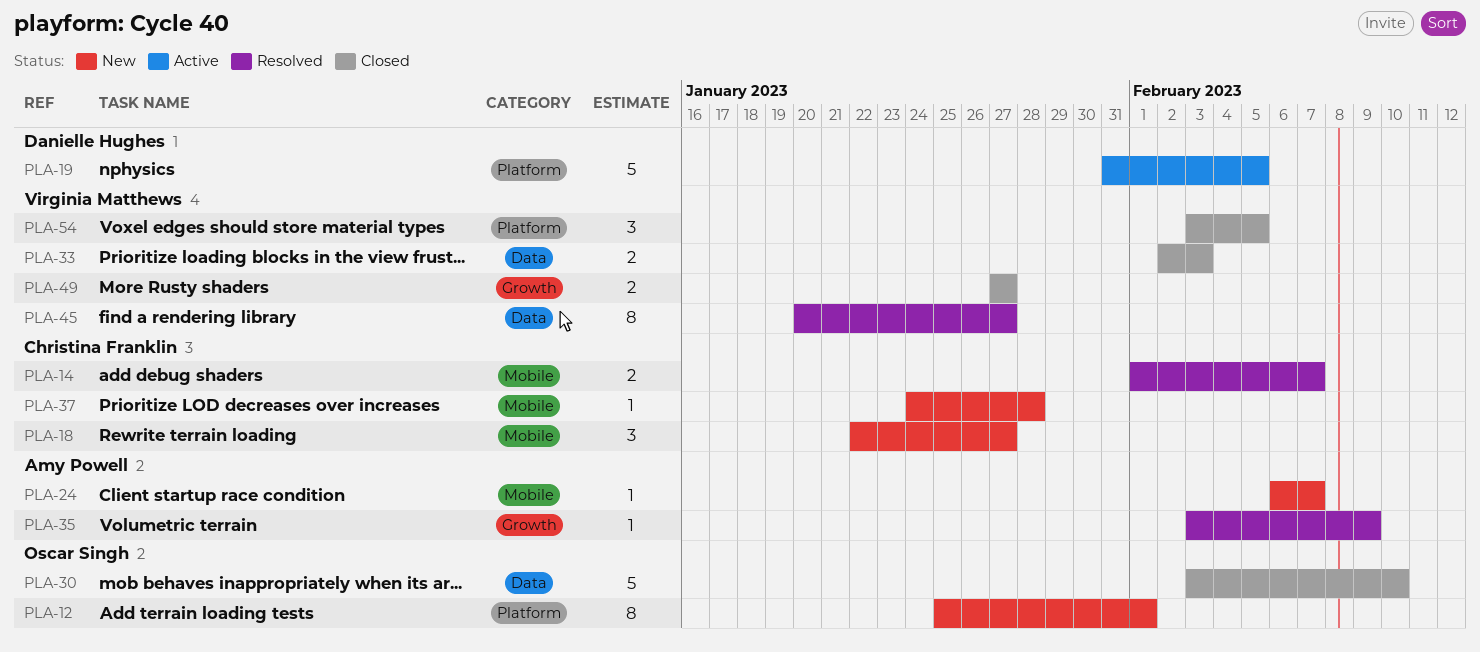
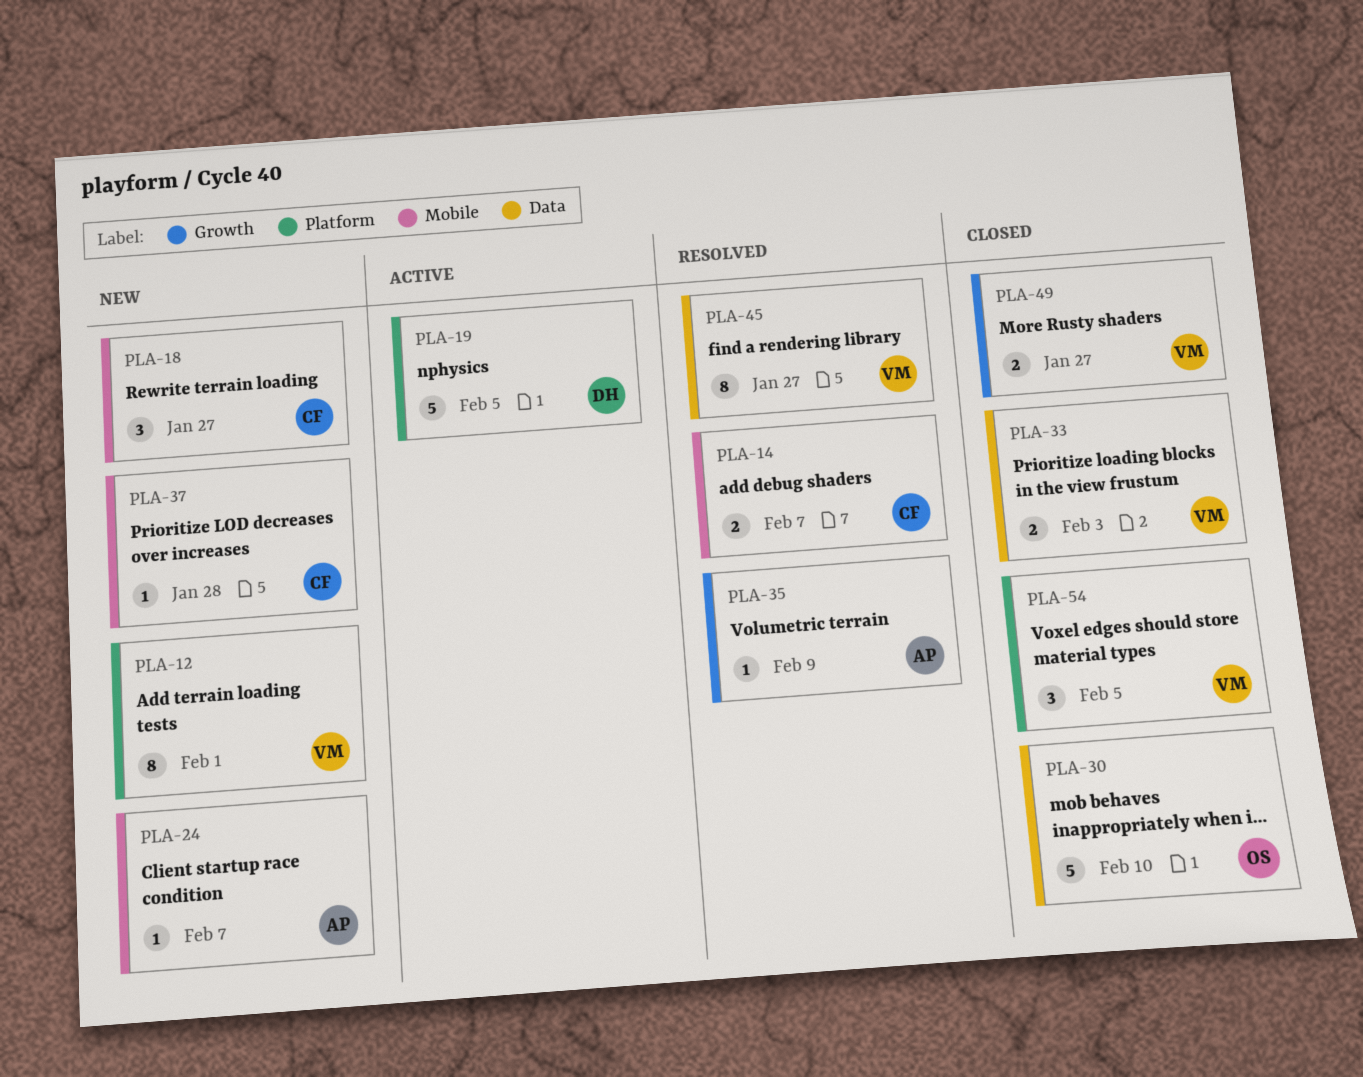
PLA-12, owner: Oscar Singh -> Virginia Matthews

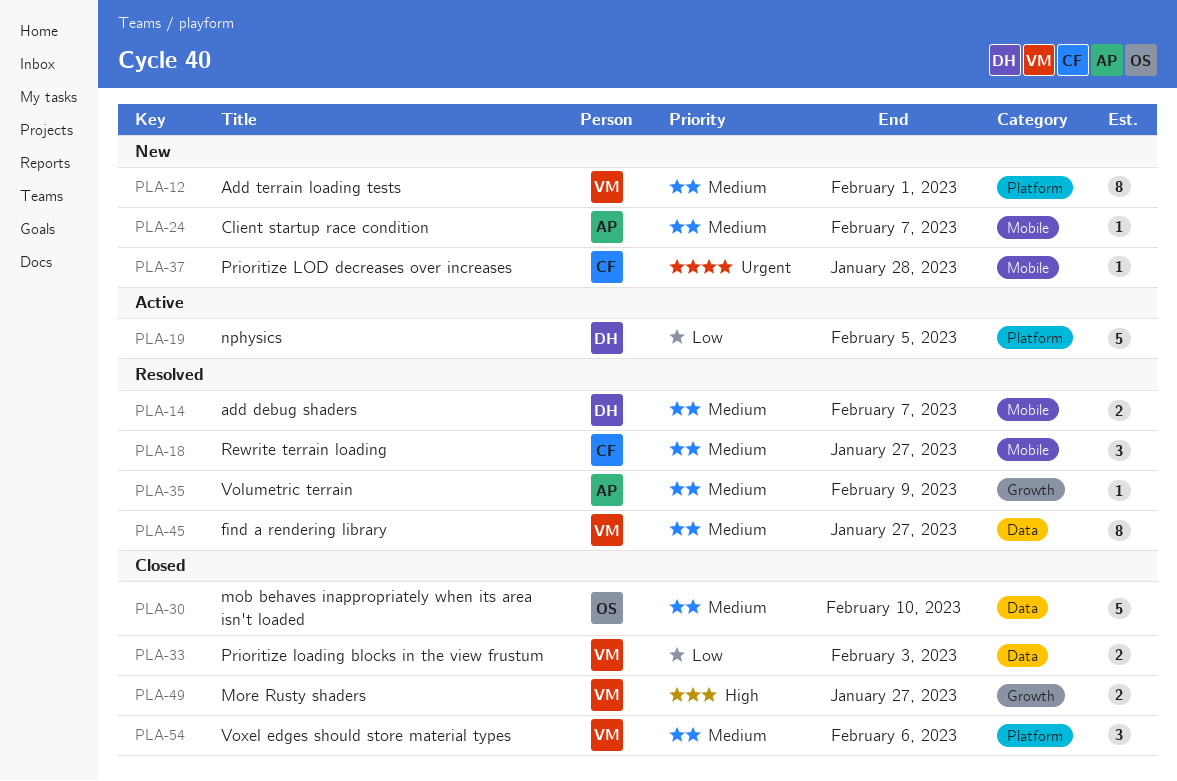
PLA-14, owner: CF -> DH
PLA-18, status: New -> Resolved
PLA-54, due: Feb 5 -> Feb 6

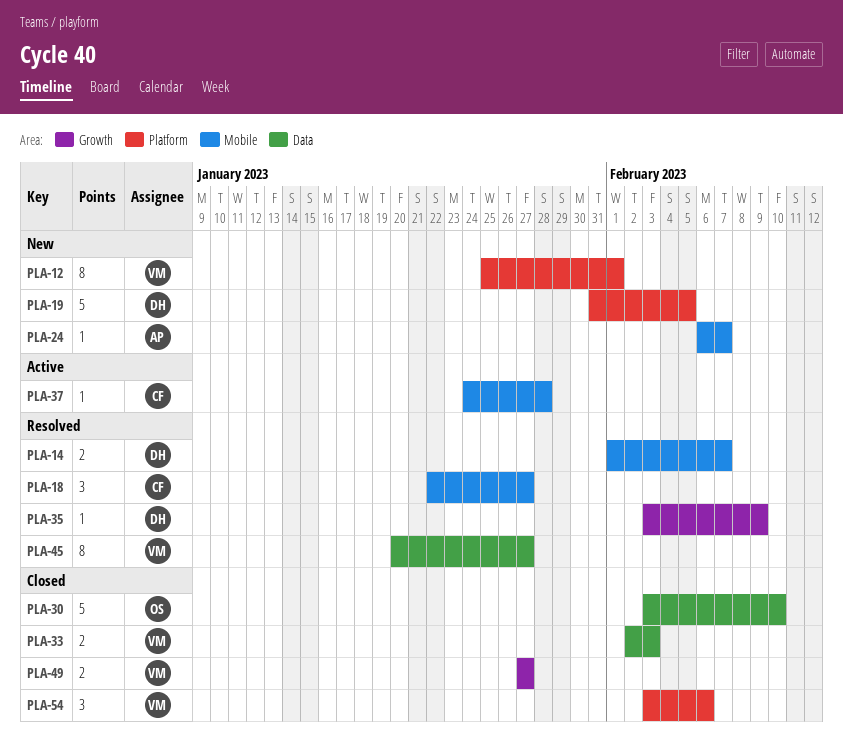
PLA-19, status: Active -> New
PLA-35, owner: AP -> DH
PLA-37, status: New -> Active

